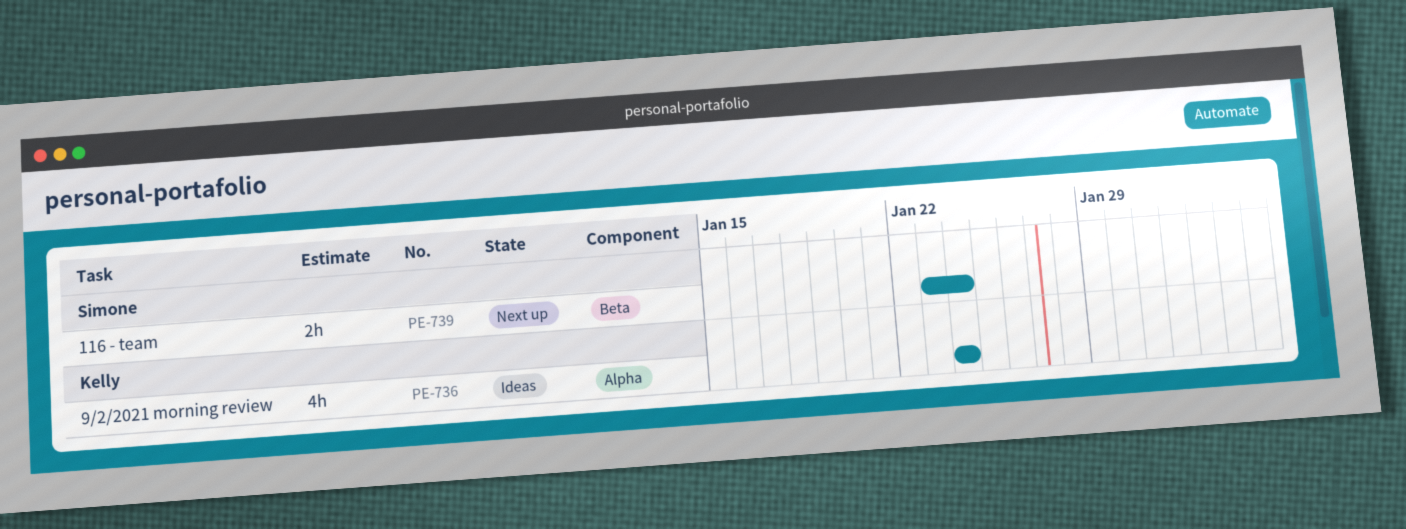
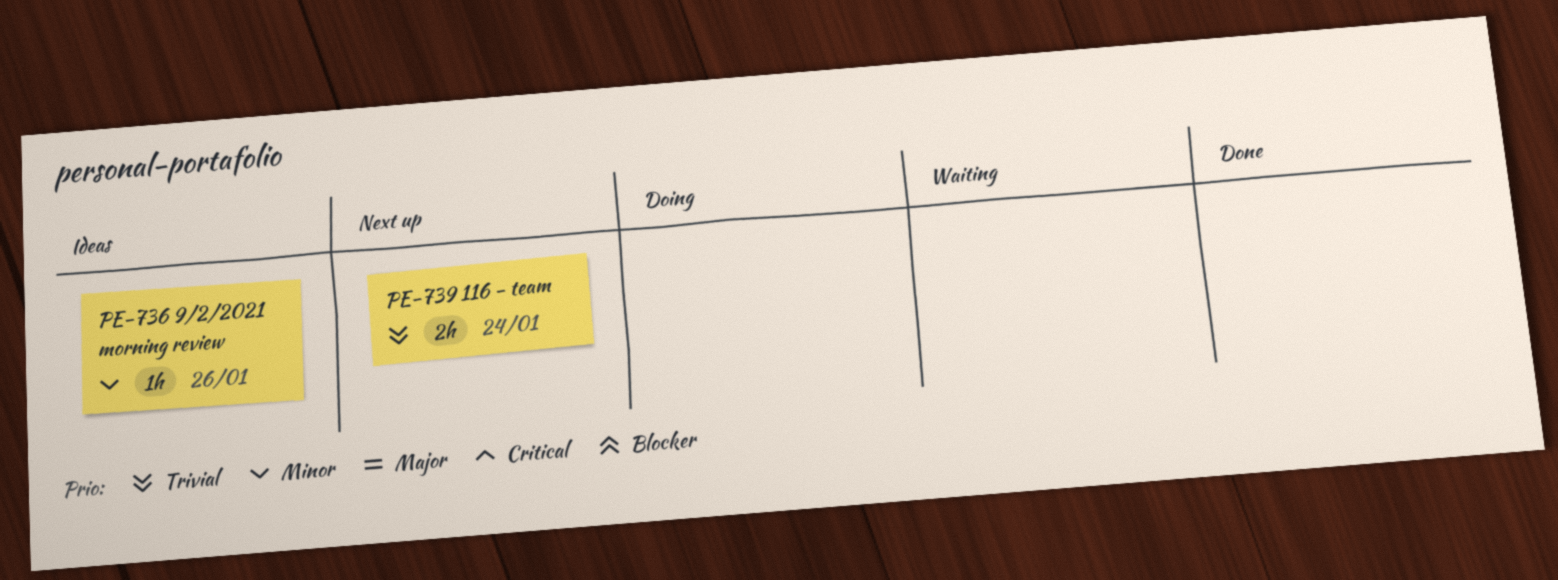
PE-736, estimate: 4h -> 1h
PE-736, due: Jan 24 -> Jan 26

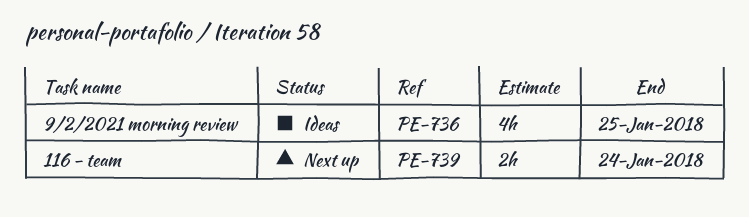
PE-736, estimate: 1h -> 4h
PE-736, due: Jan 26 -> Jan 25

